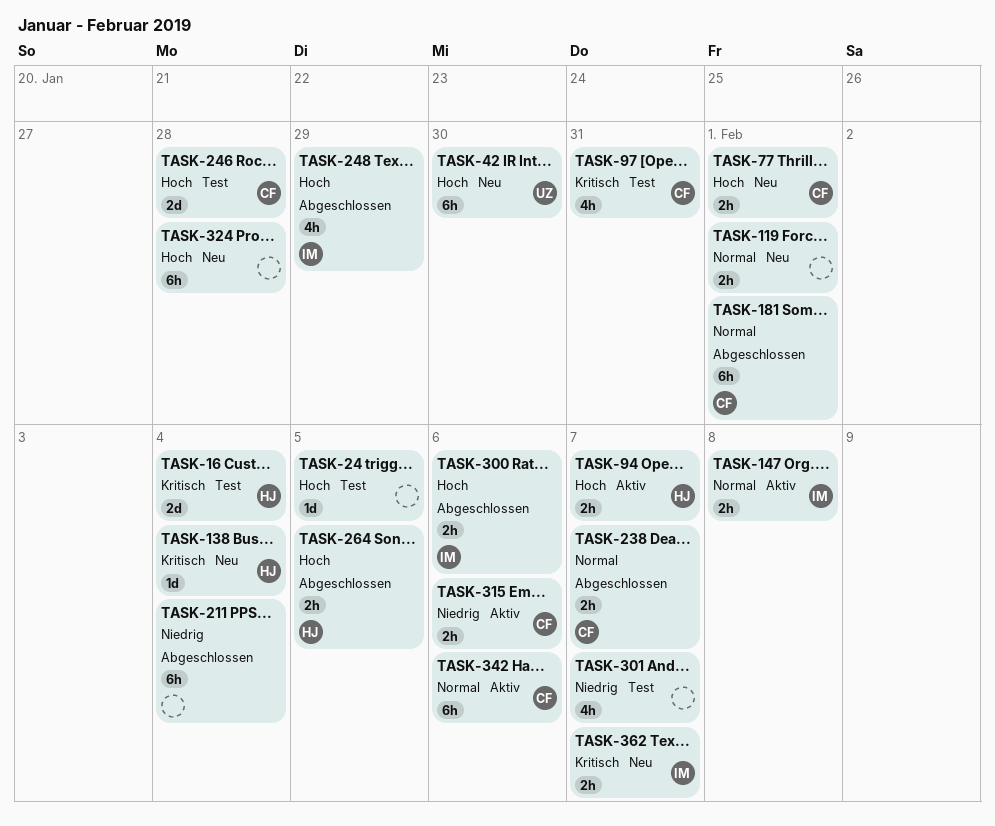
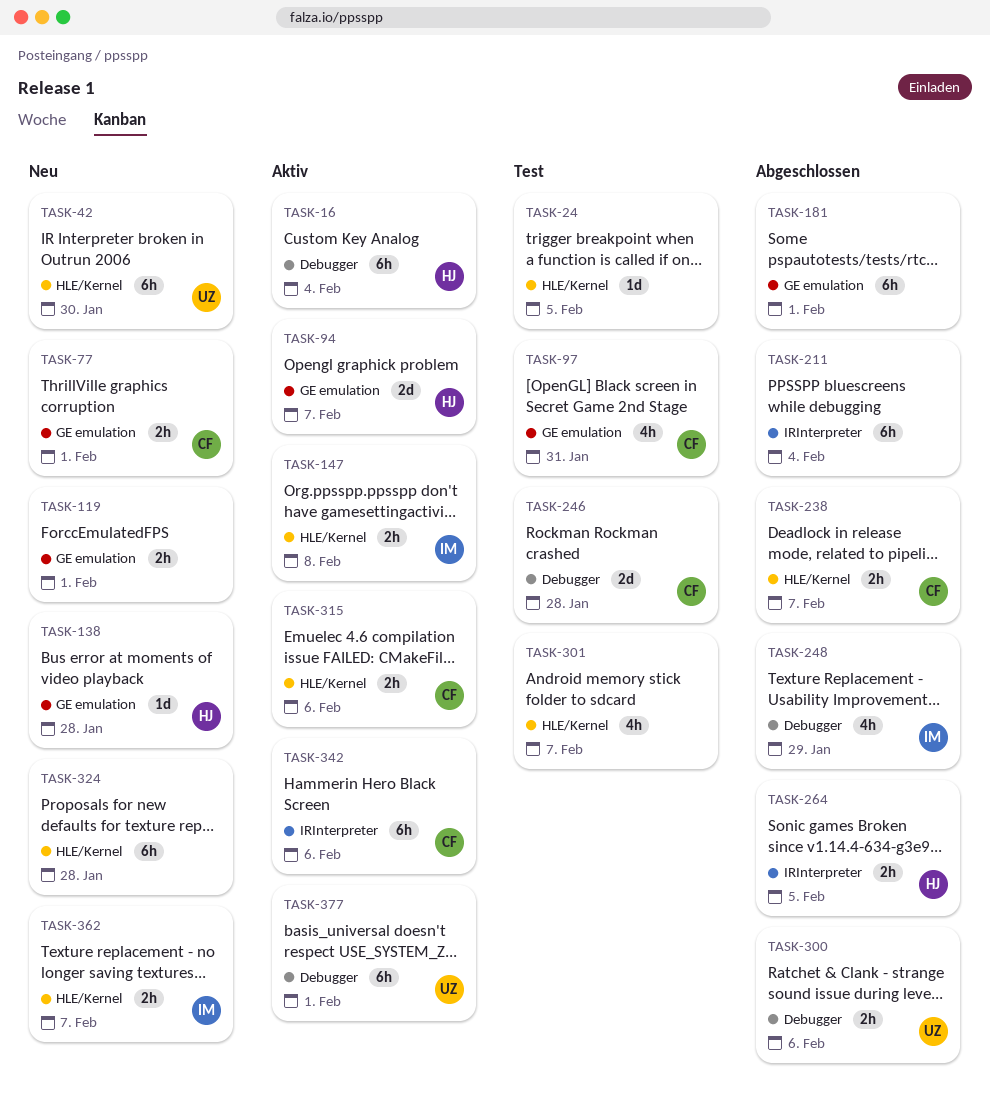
TASK-16, status: Test -> Aktiv
TASK-16, estimate: 2d -> 6h
TASK-94, estimate: 2h -> 2d
TASK-138, due: Feb 4 -> Jan 28
TASK-181, owner: CF -> none
TASK-300, owner: IM -> UZ
TASK-377: none -> present

